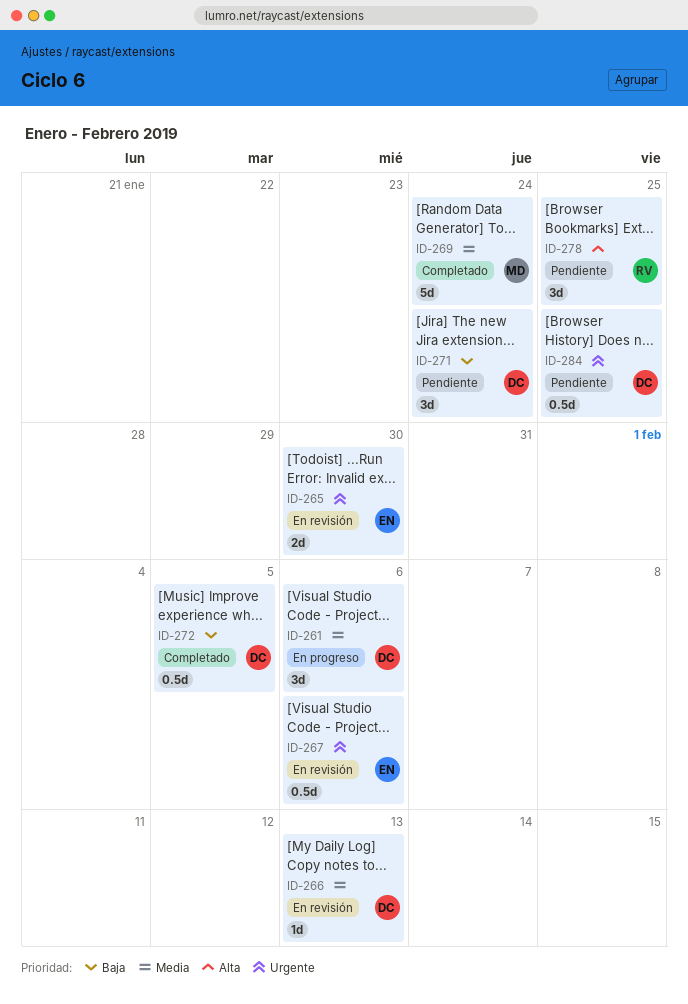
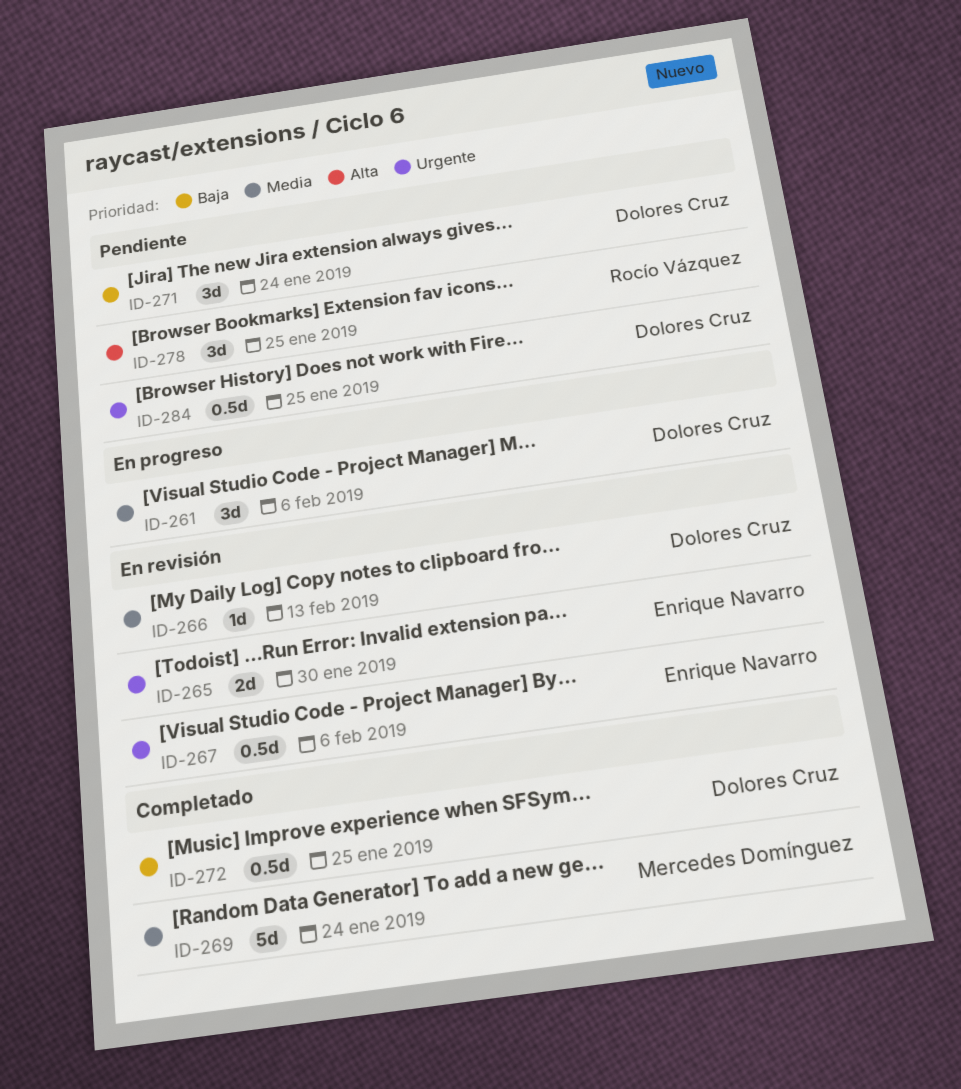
ID-272, due: Feb 5 -> Jan 25

